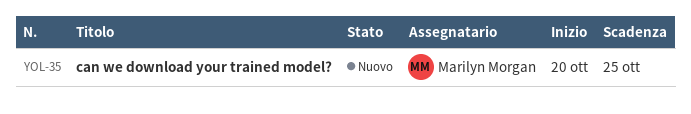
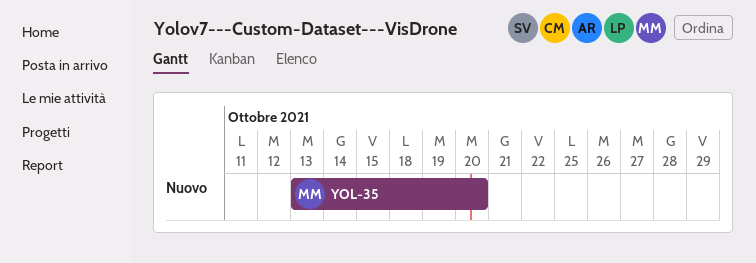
YOL-35, start: Oct 20 -> Oct 13
YOL-35, due: Oct 25 -> Oct 20

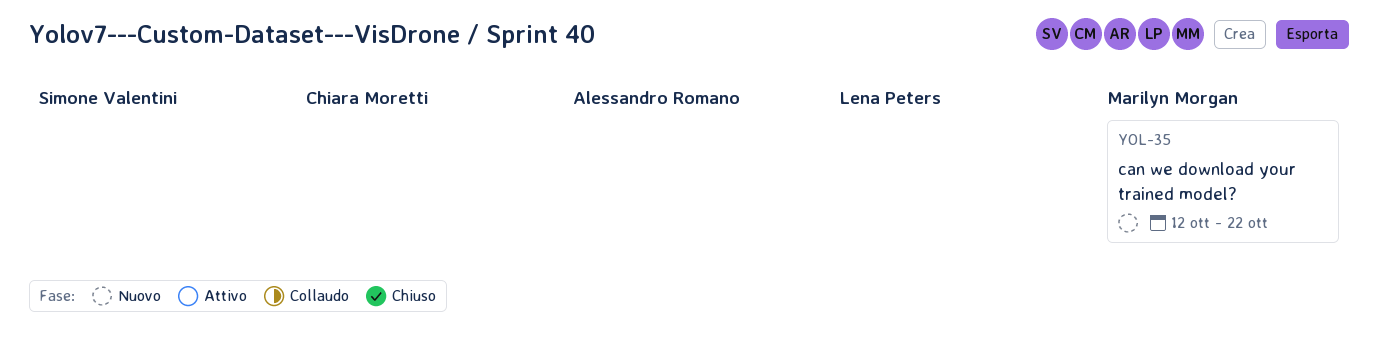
YOL-35, start: Oct 13 -> Oct 12
YOL-35, due: Oct 20 -> Oct 22

